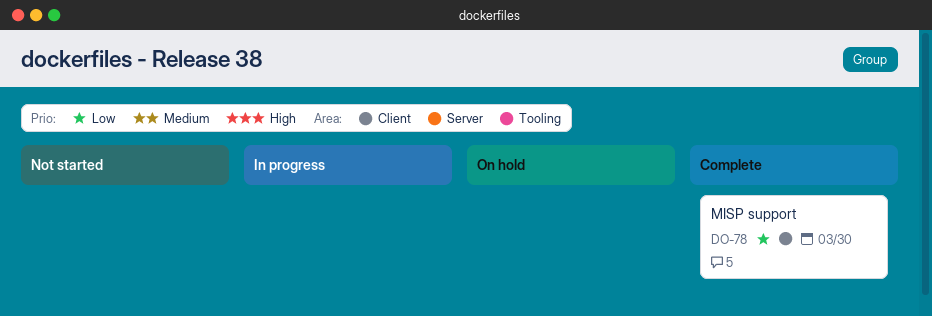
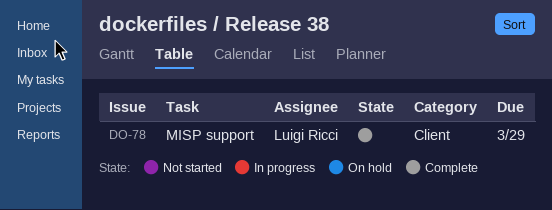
DO-78, due: Mar 30 -> Mar 29

